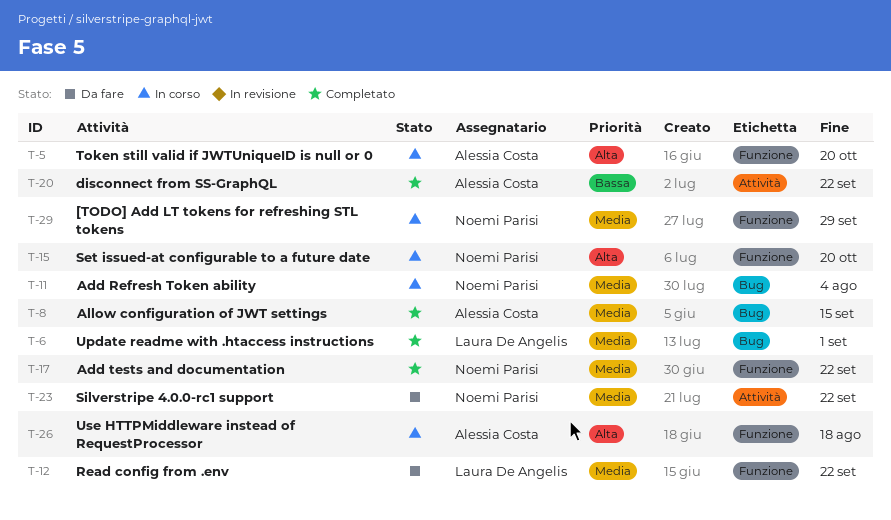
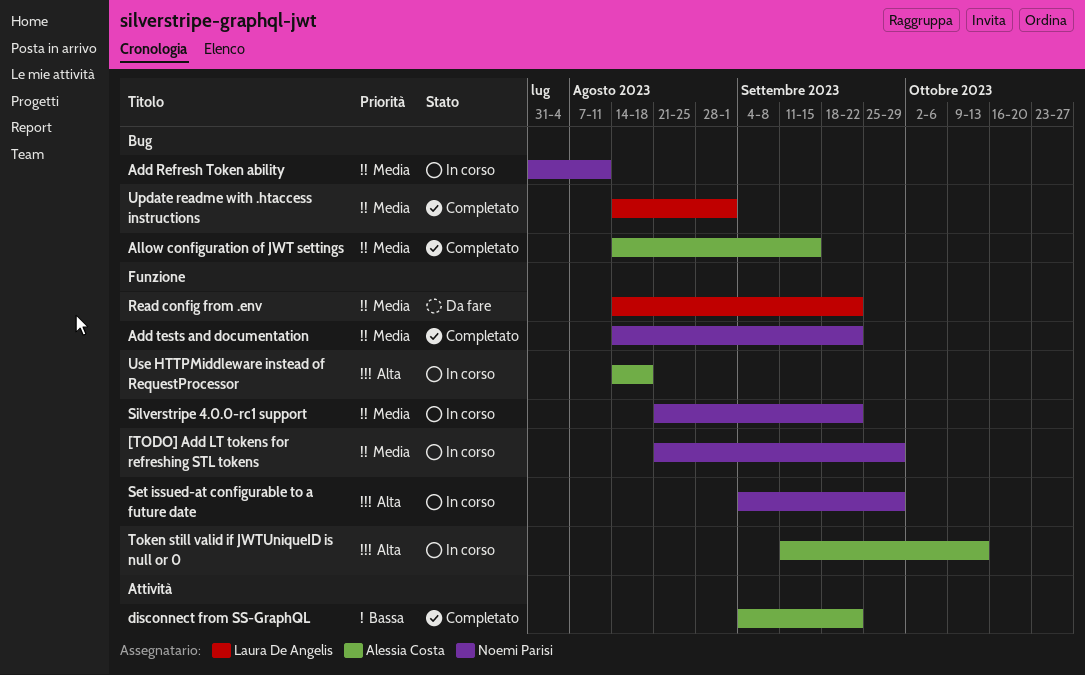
Add Refresh Token ability, due: Aug 4 -> Aug 11
Set issued-at configurable to a future date, due: Oct 20 -> Sep 29
Silverstripe 4.0.0-rc1 support, status: Da fare -> In corso
Silverstripe 4.0.0-rc1 support, label: Attività -> Funzione
Token still valid if JWTUniqueID is null or 0, due: Oct 20 -> Oct 13

